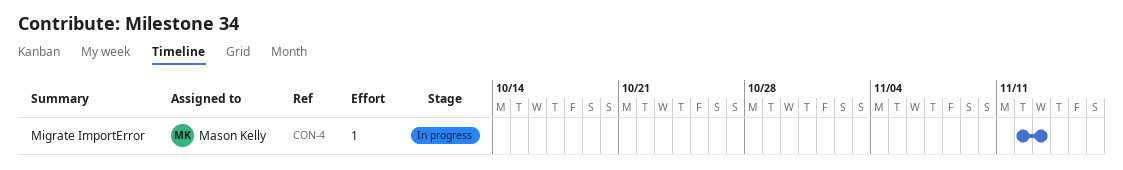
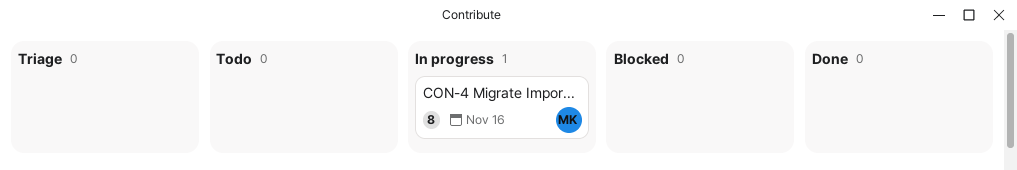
CON-4, estimate: 1 -> 8
CON-4, due: Nov 13 -> Nov 16

